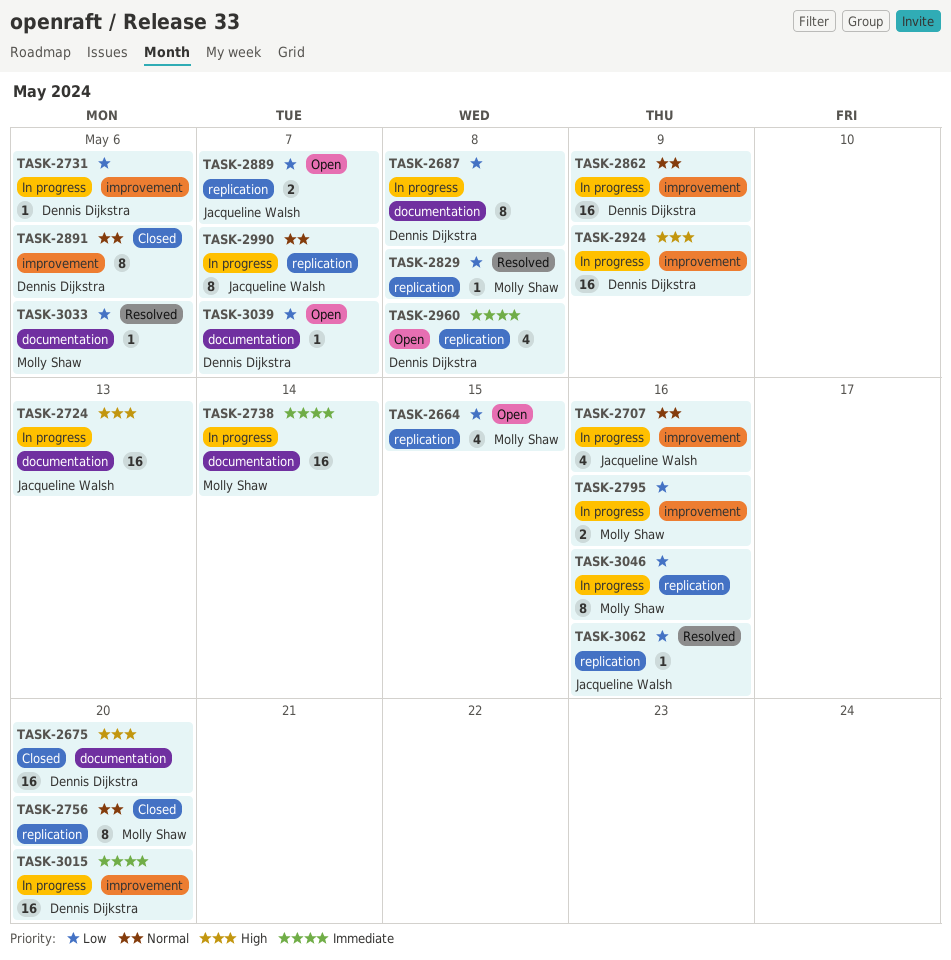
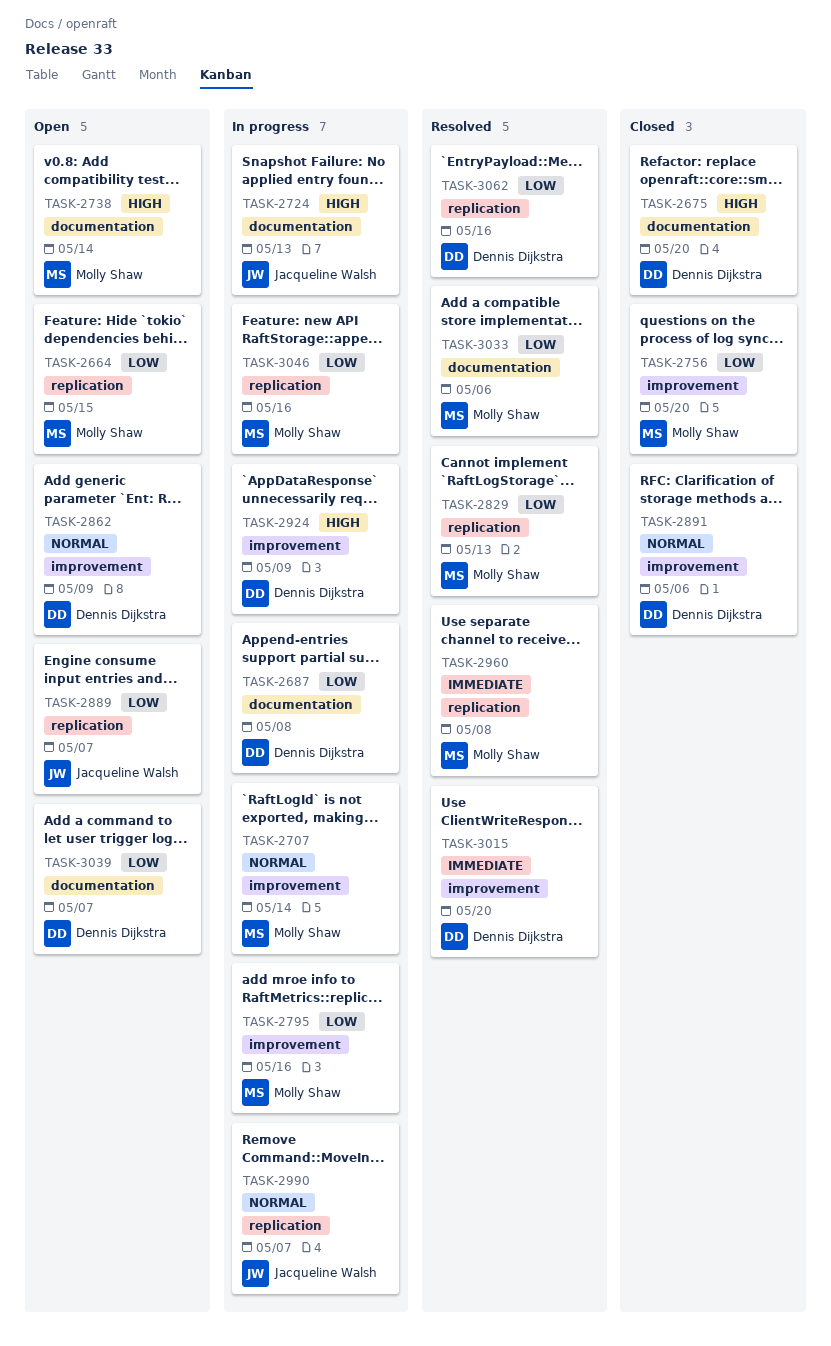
TASK-2707, owner: Jacqueline Walsh -> Molly Shaw
TASK-2707, due: May 16 -> May 14
TASK-2731: present -> none
TASK-2738, status: In progress -> Open
TASK-2738, priority: Immediate -> High
TASK-2756, priority: Normal -> Low
TASK-2756, label: replication -> improvement
TASK-2829, due: May 8 -> May 13
TASK-2862, status: In progress -> Open
TASK-2960, status: Open -> Resolved
TASK-2960, owner: Dennis Dijkstra -> Molly Shaw
TASK-3015, status: In progress -> Resolved
TASK-3062, owner: Jacqueline Walsh -> Dennis Dijkstra

